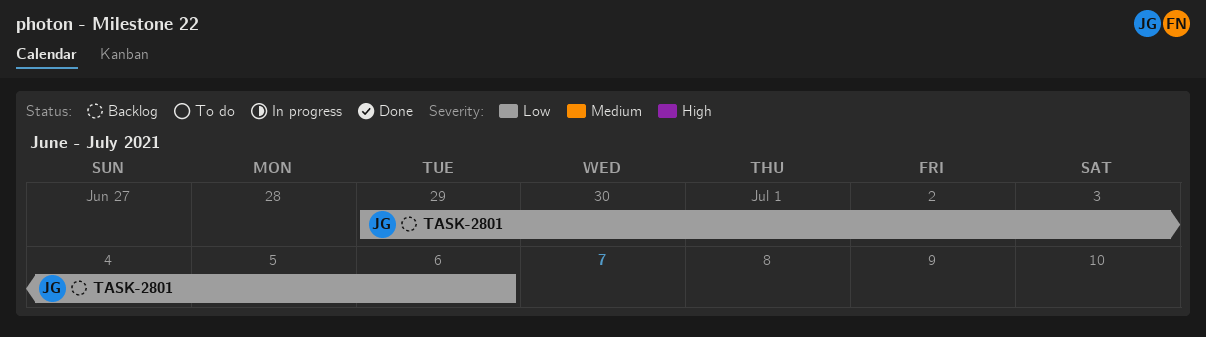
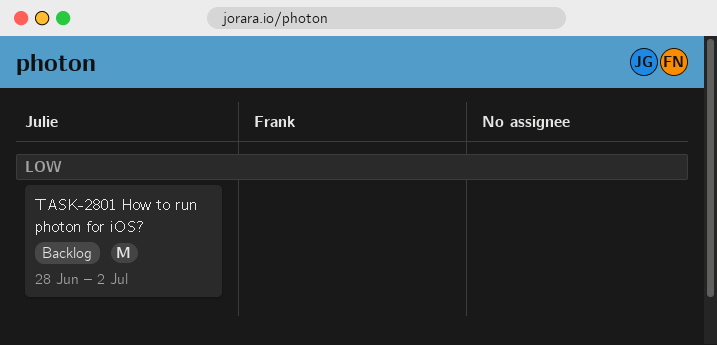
TASK-2801, start: Jun 29 -> Jun 28
TASK-2801, due: Jul 6 -> Jul 2

